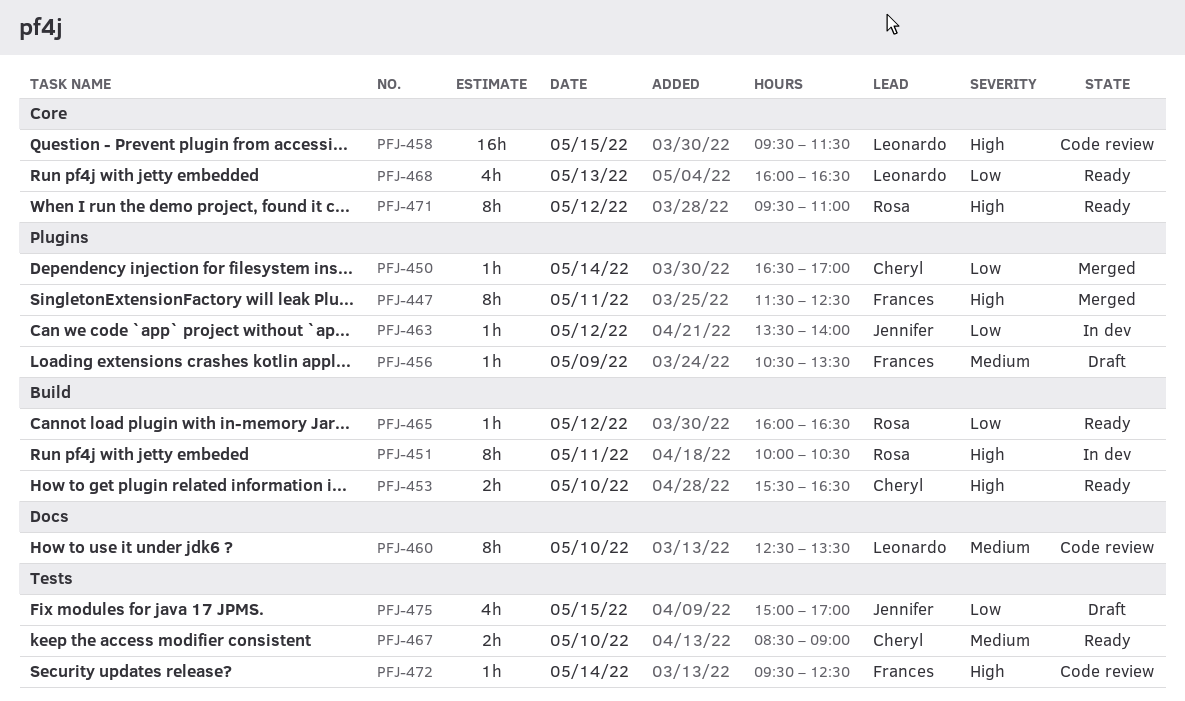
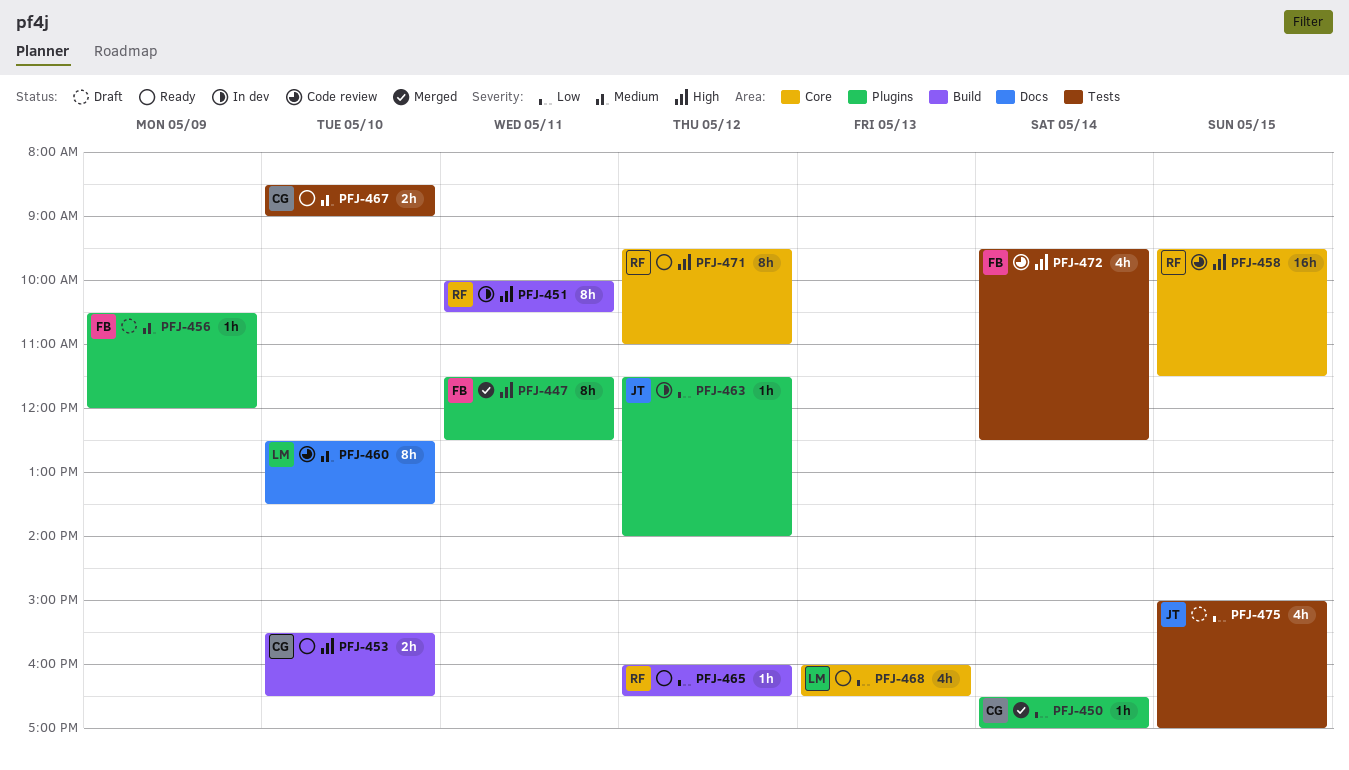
PFJ-456, ends: 13:30 -> 12:00
PFJ-458, owner: Leonardo -> Rosa
PFJ-463, begins: 13:30 -> 11:30
PFJ-472, estimate: 1h -> 4h

